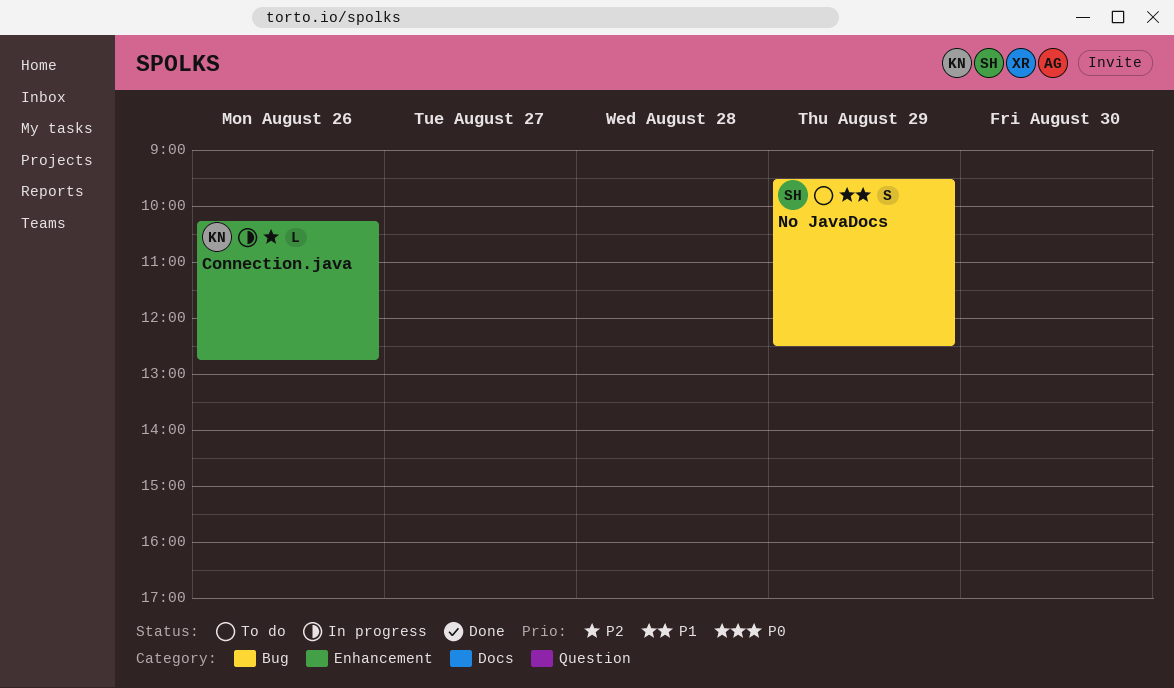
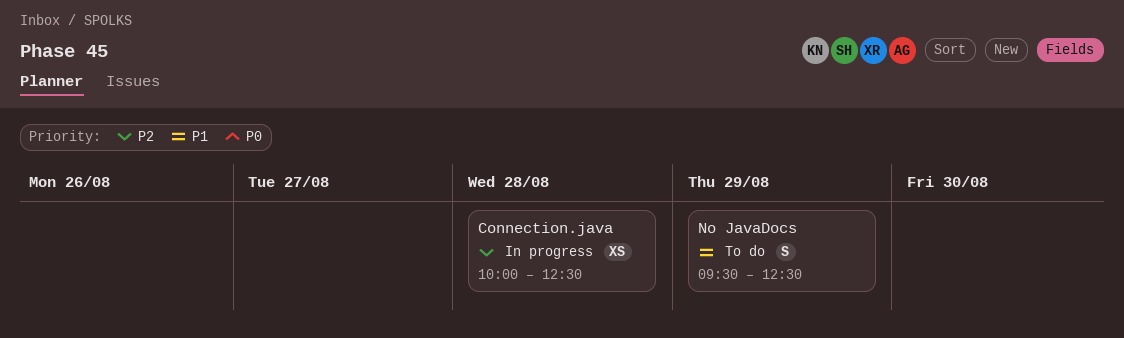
Connection.java, estimate: L -> XS
Connection.java, day: Aug 26 -> Aug 28
Connection.java, begins: 10:15 -> 10:00
Connection.java, ends: 12:45 -> 12:30

